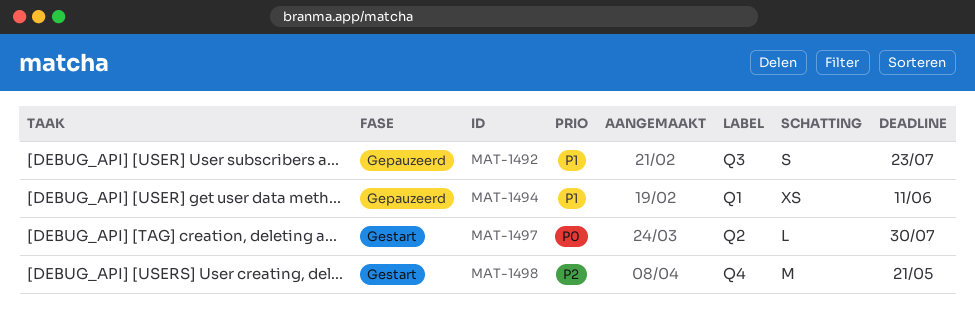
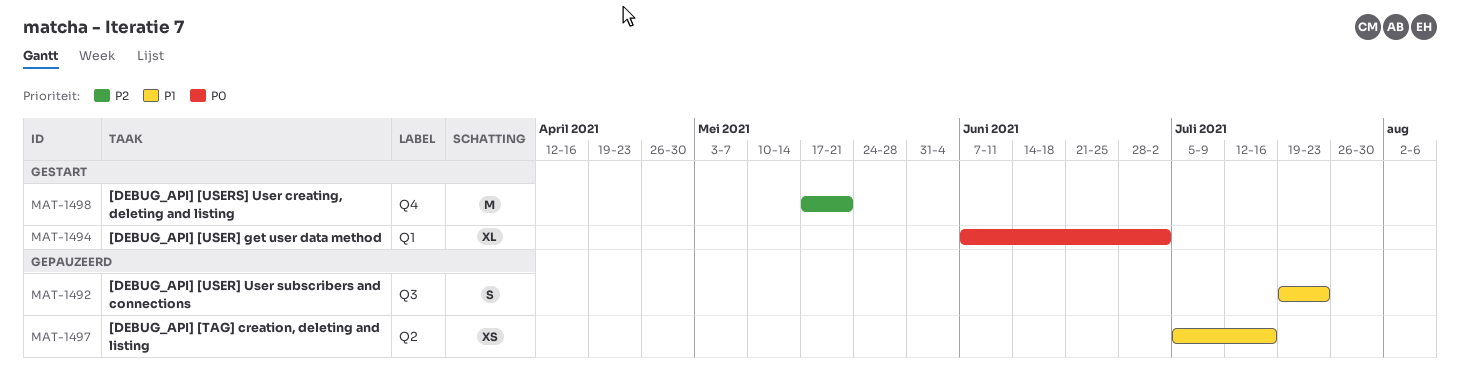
MAT-1494, status: Gepauzeerd -> Gestart
MAT-1494, priority: P1 -> P0
MAT-1494, estimate: XS -> XL
MAT-1494, due: Jun 11 -> Jul 2
MAT-1497, status: Gestart -> Gepauzeerd
MAT-1497, priority: P0 -> P1
MAT-1497, estimate: L -> XS
MAT-1497, due: Jul 30 -> Jul 16

